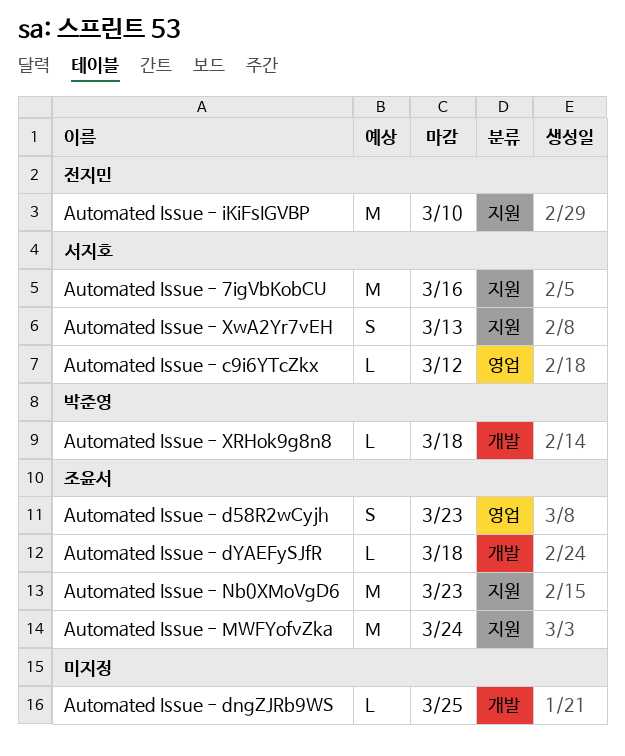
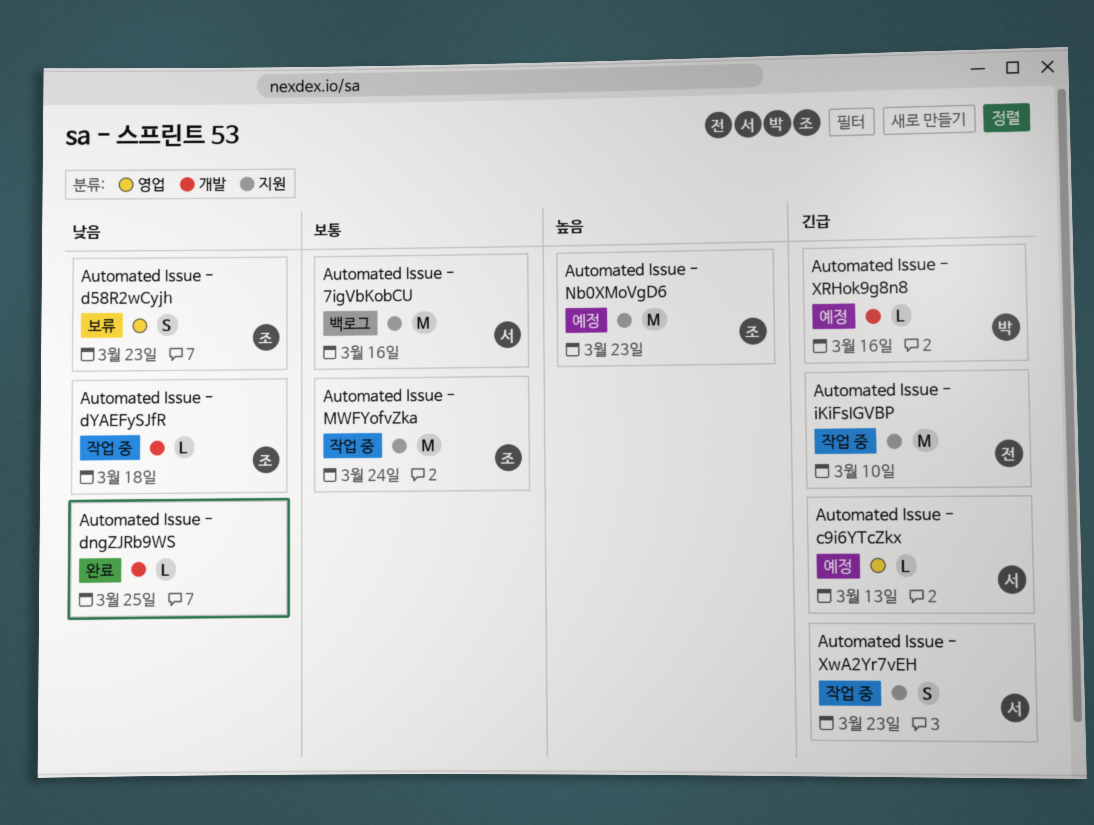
Automated Issue - c9i6YTcZkx, due: Mar 12 -> Mar 13
Automated Issue - XRHok9g8n8, due: Mar 18 -> Mar 16
Automated Issue - XwA2Yr7vEH, due: Mar 13 -> Mar 23

